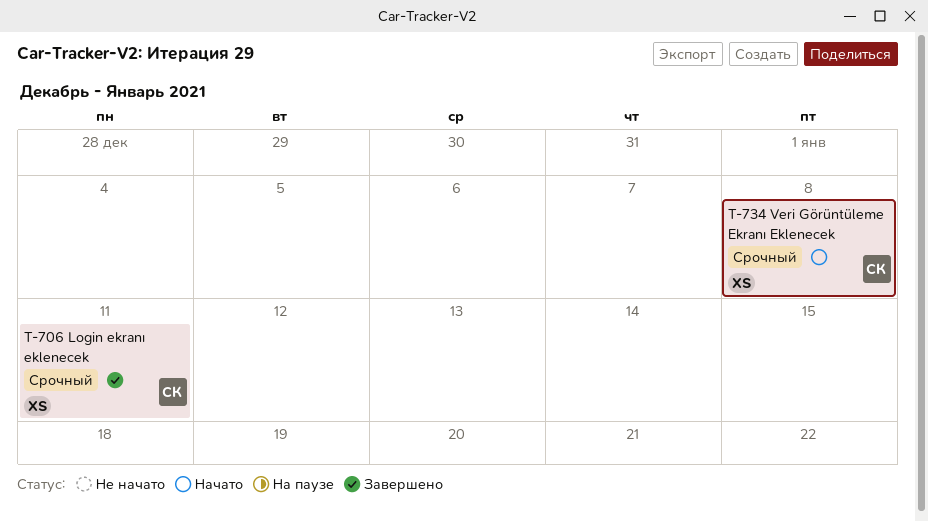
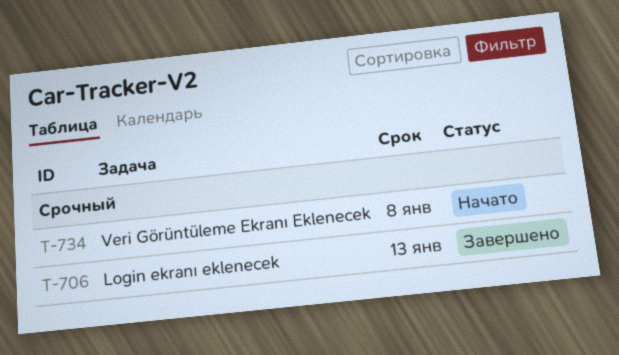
T-706, due: Jan 11 -> Jan 13

